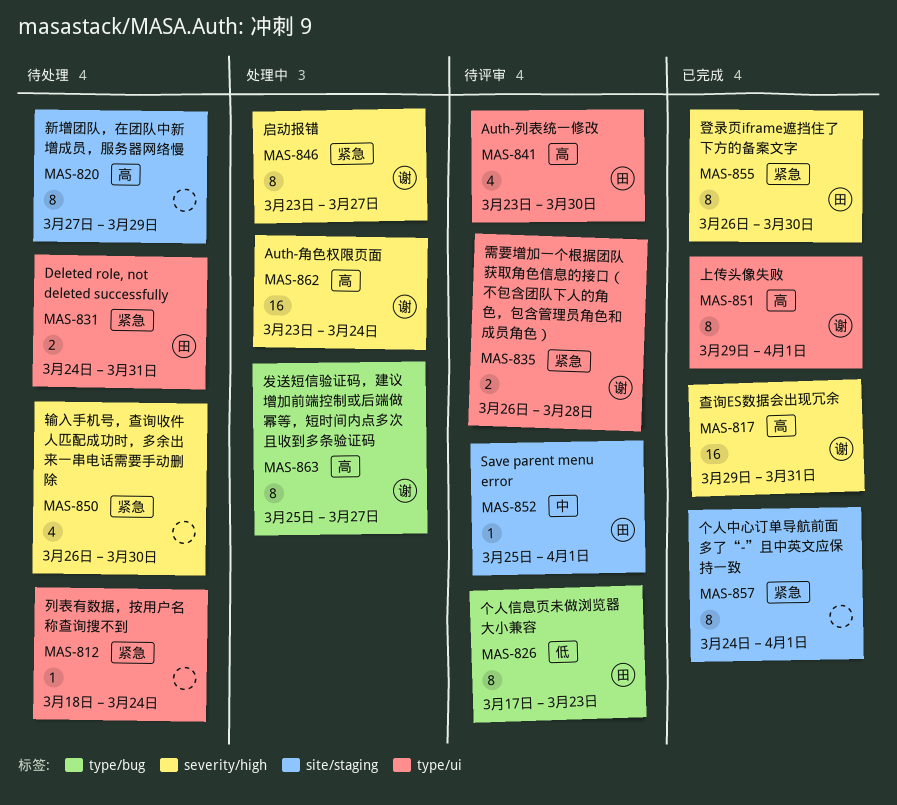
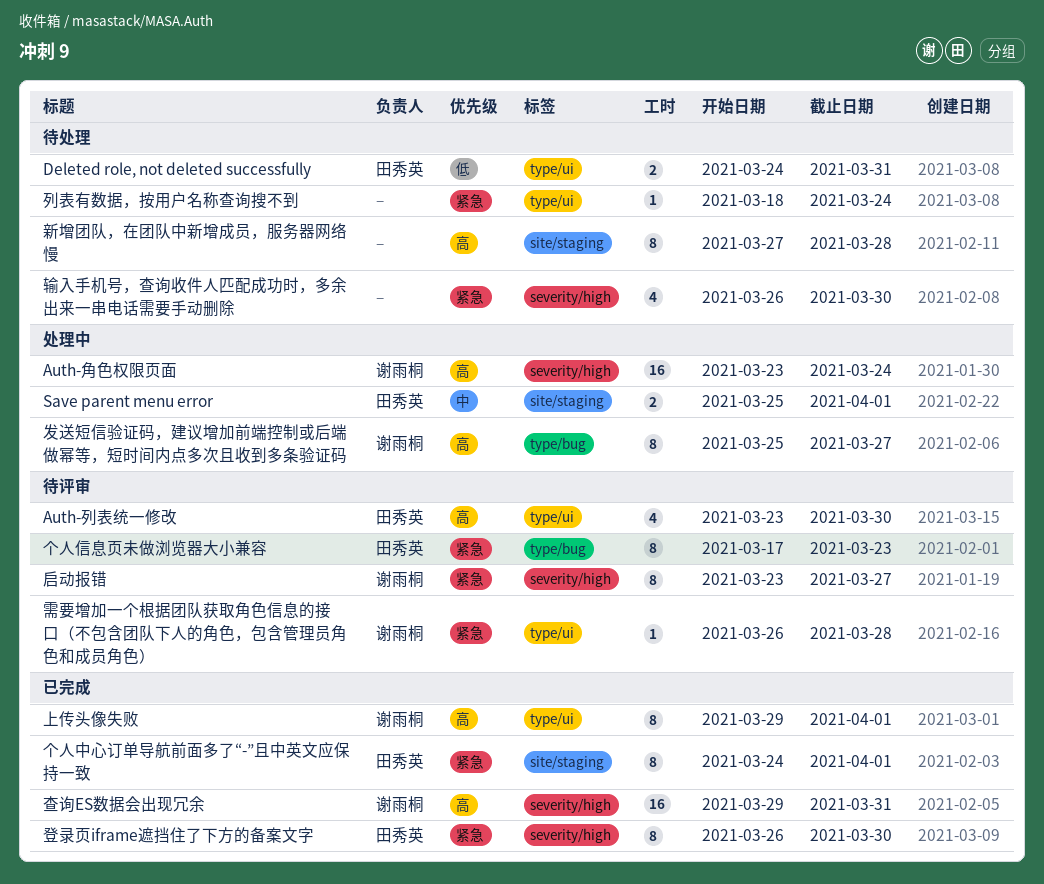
Deleted role, not deleted successfully, priority: 紧急 -> 低
Save parent menu error, status: 待评审 -> 处理中
Save parent menu error, estimate: 1 -> 2
个人中心订单导航前面多了“-”且中英文应保持一致, owner: none -> 田秀英
个人信息页未做浏览器大小兼容, priority: 低 -> 紧急
启动报错, status: 处理中 -> 待评审
新增团队，在团队中新增成员，服务器网络慢, due: Mar 29 -> Mar 28
需要增加一个根据团队获取角色信息的接口（不包含团队下人的角色，包含管理员角色和成员角色）, estimate: 2 -> 1

